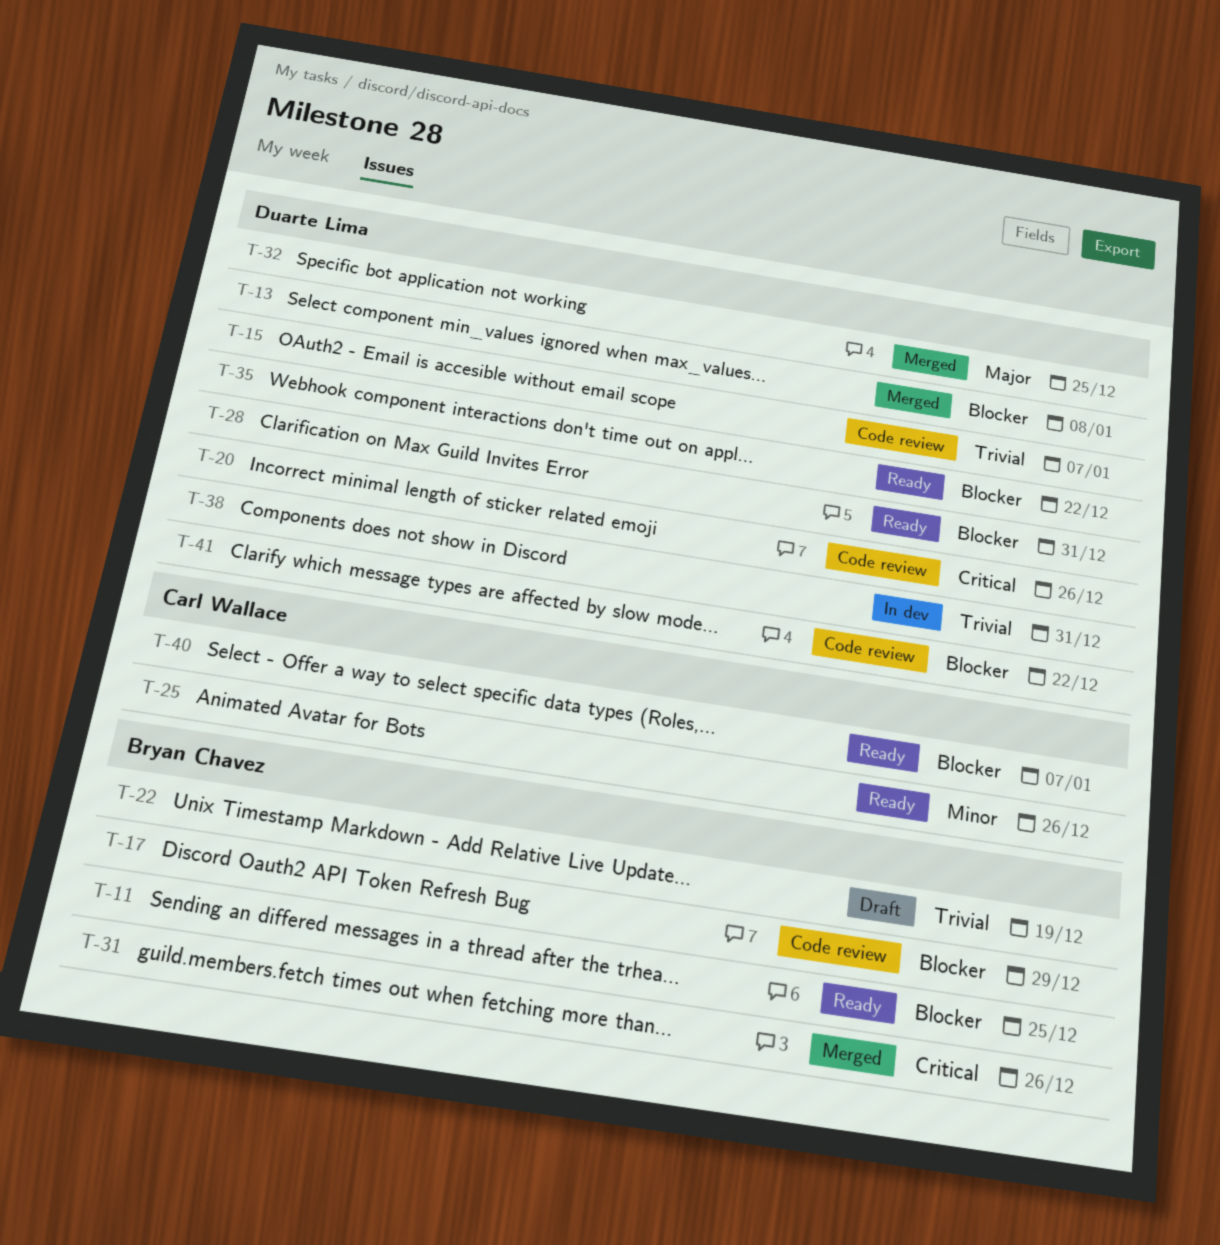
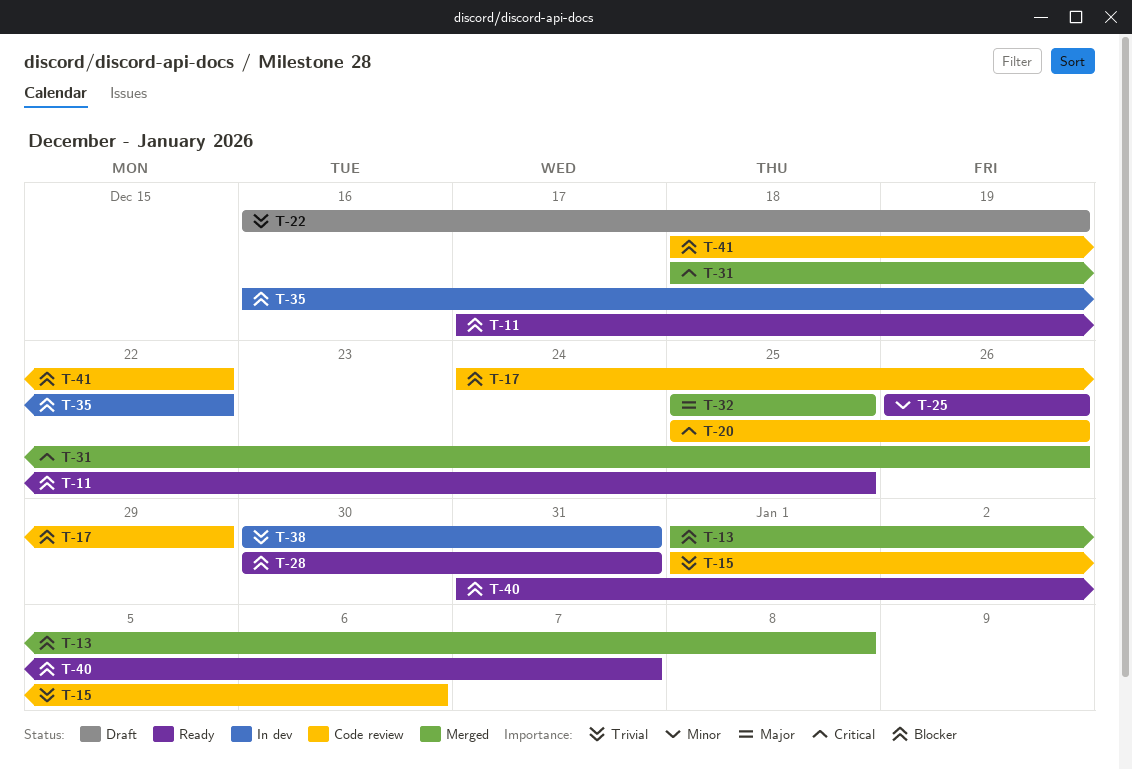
T-15, due: Jan 7 -> Jan 6
T-35, status: Ready -> In dev

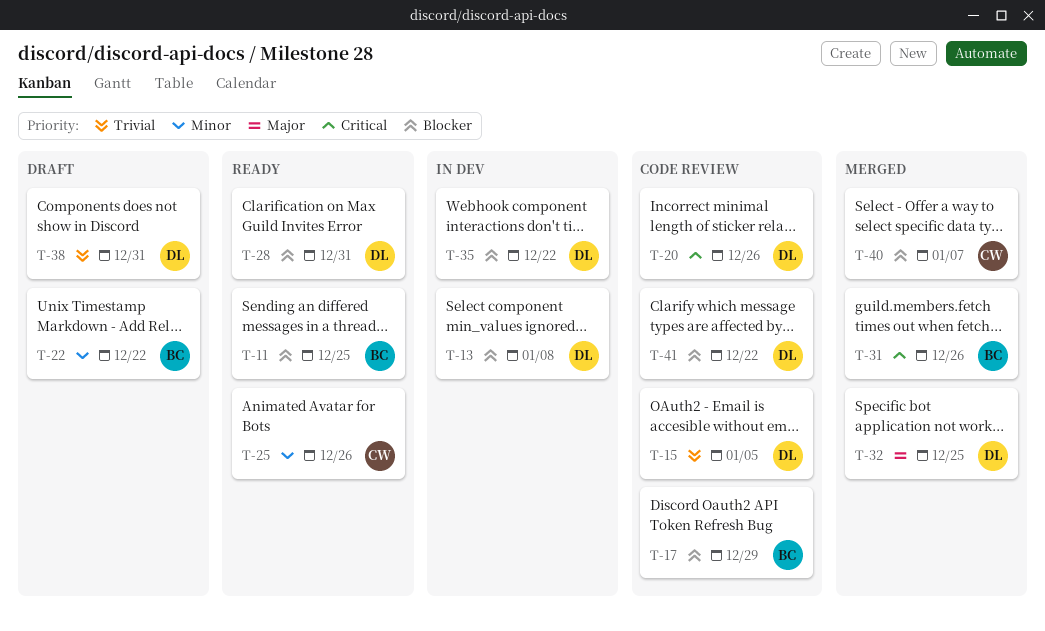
T-13, status: Merged -> In dev
T-15, due: Jan 6 -> Jan 5
T-22, priority: Trivial -> Minor
T-22, due: Dec 19 -> Dec 22
T-38, status: In dev -> Draft
T-40, status: Ready -> Merged

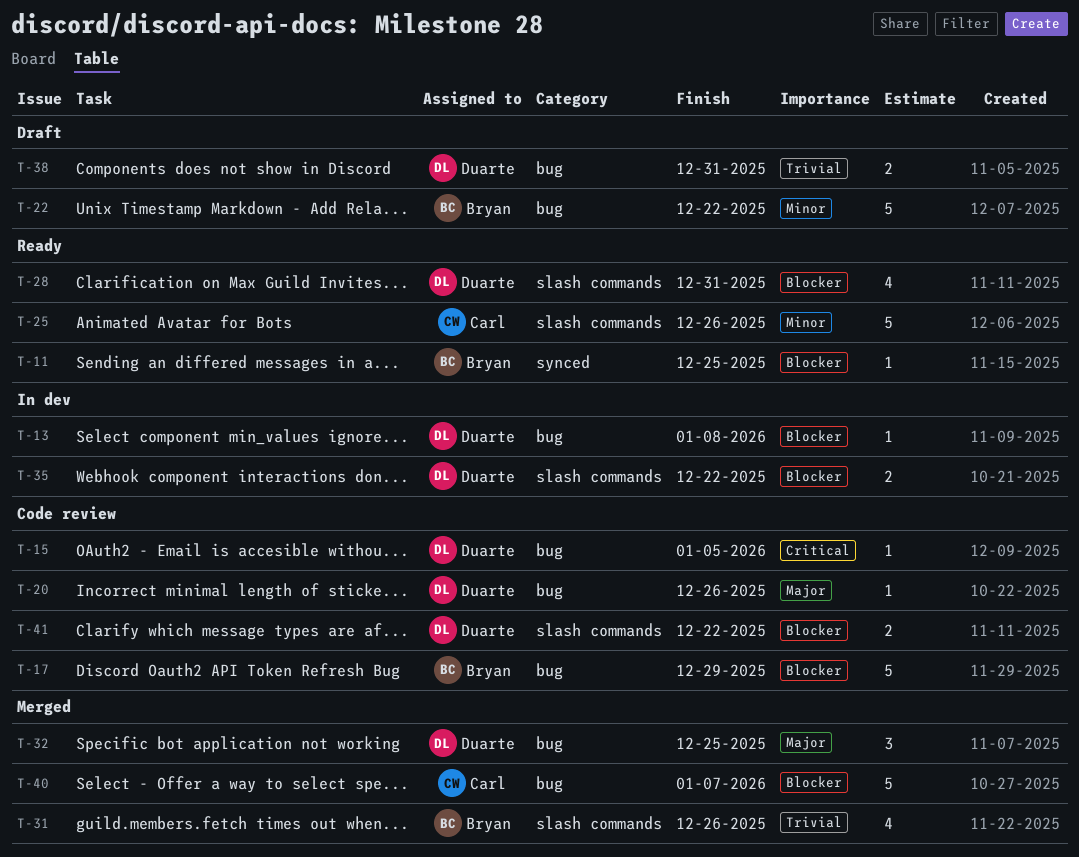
T-15, priority: Trivial -> Critical
T-20, priority: Critical -> Major
T-31, priority: Critical -> Trivial

